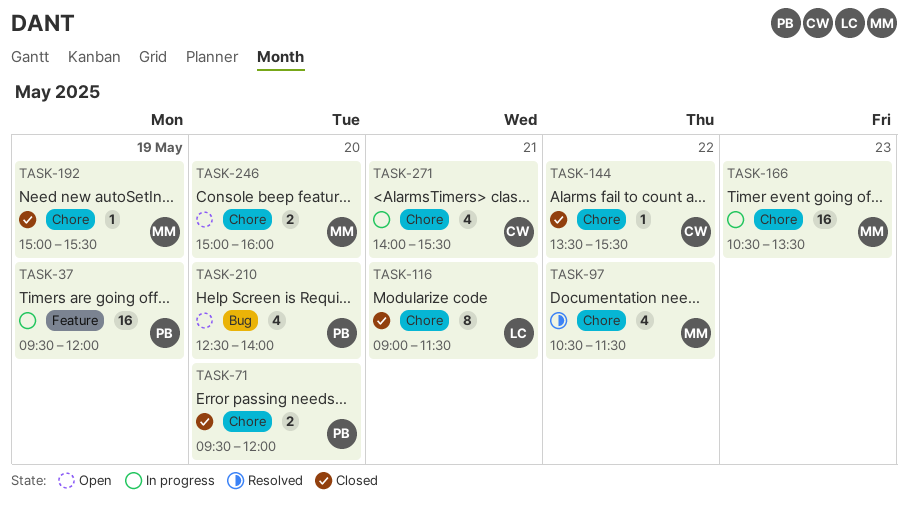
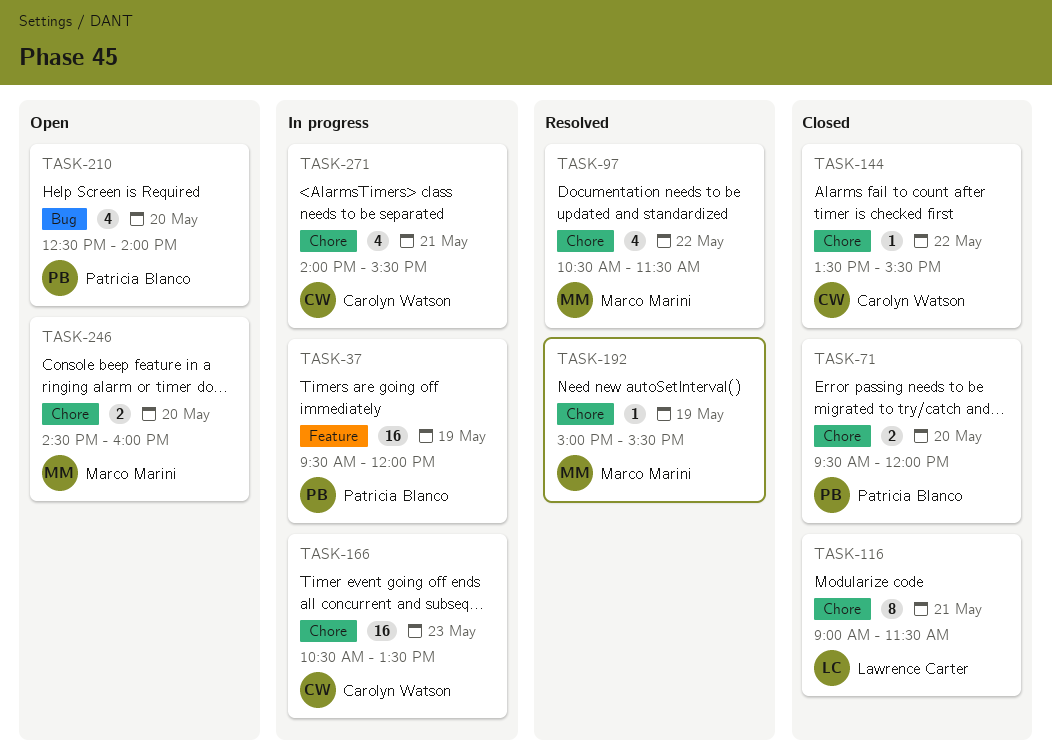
TASK-166, owner: Marco Marini -> Carolyn Watson
TASK-192, status: Closed -> Resolved
TASK-246, begins: 15:00 -> 14:30

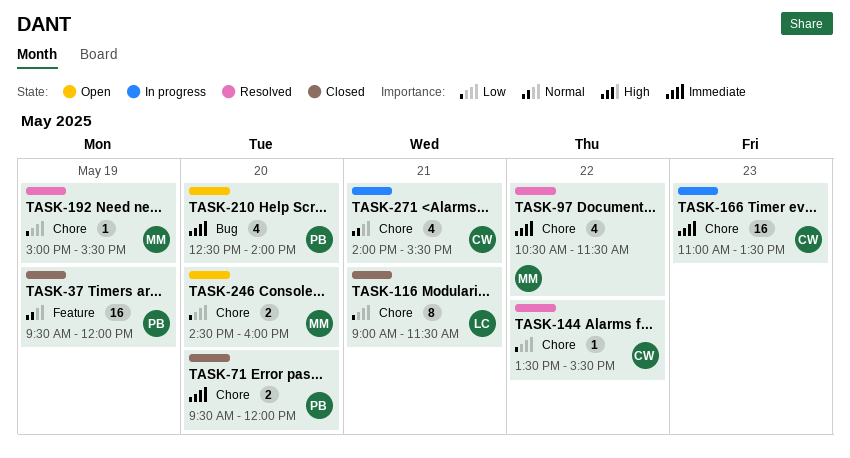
TASK-37, status: In progress -> Closed
TASK-144, status: Closed -> Resolved
TASK-166, begins: 10:30 -> 11:00

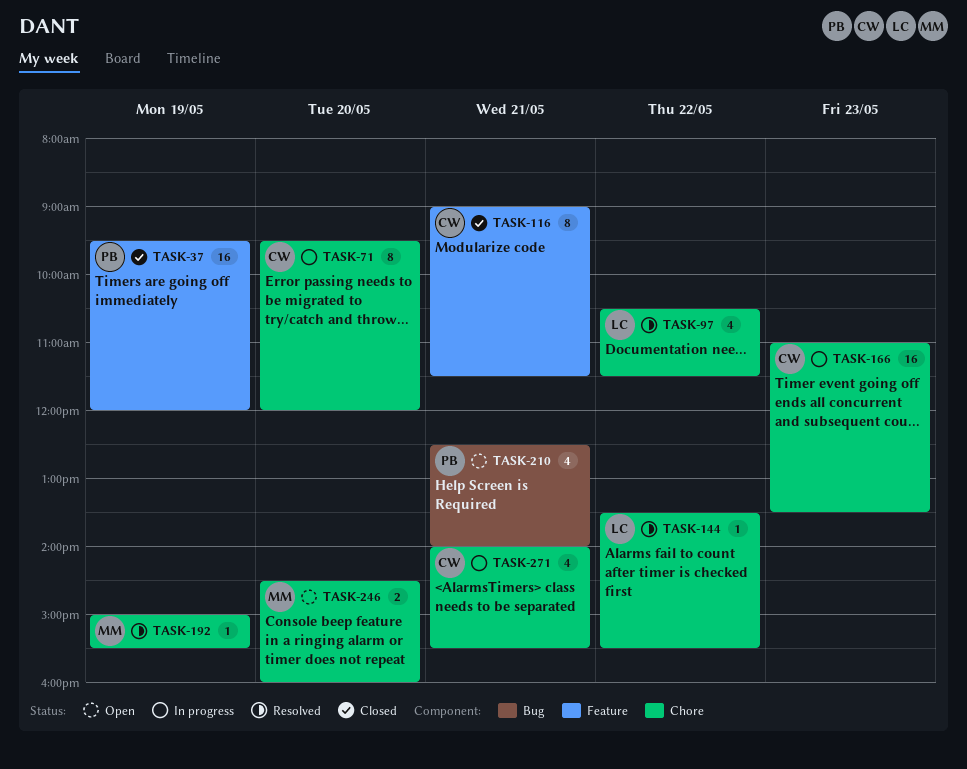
TASK-71, status: Closed -> In progress
TASK-71, owner: PB -> CW
TASK-71, estimate: 2 -> 8
TASK-97, owner: MM -> LC
TASK-116, owner: LC -> CW
TASK-116, label: Chore -> Feature
TASK-144, owner: CW -> LC
TASK-210, day: May 20 -> May 21

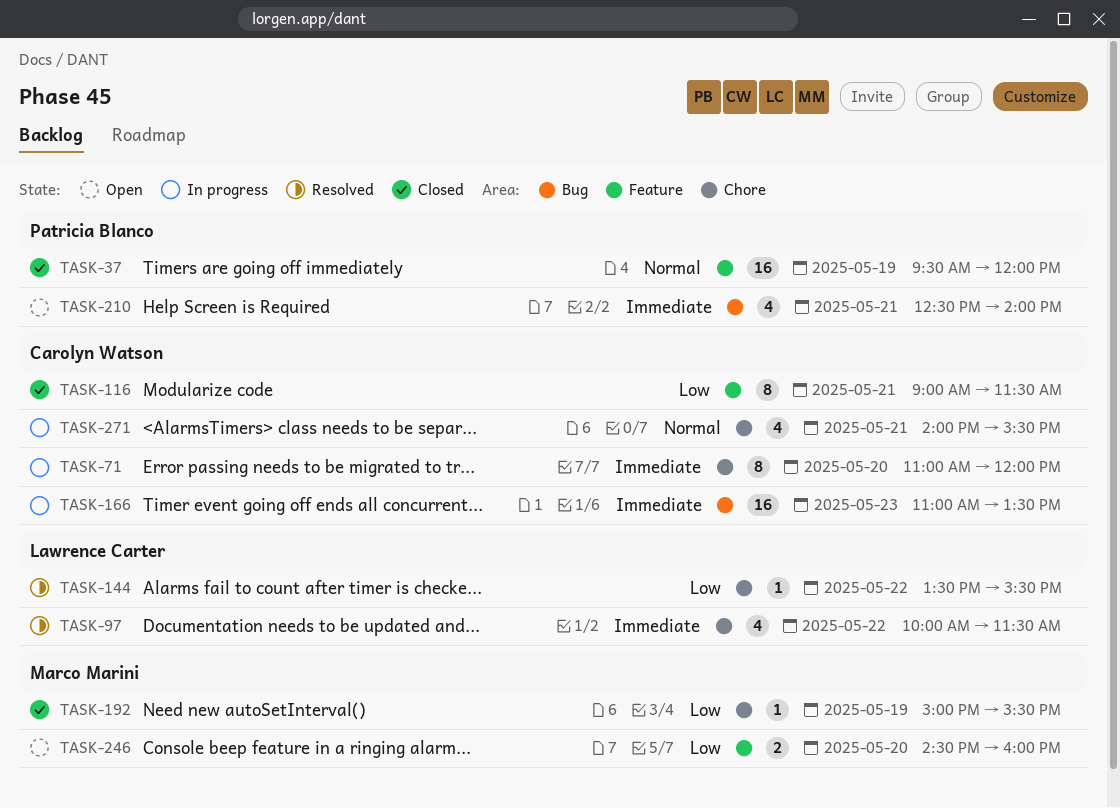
TASK-71, begins: 09:30 -> 11:00
TASK-97, begins: 10:30 -> 10:00
TASK-166, label: Chore -> Bug
TASK-192, status: Resolved -> Closed
TASK-246, label: Chore -> Feature

